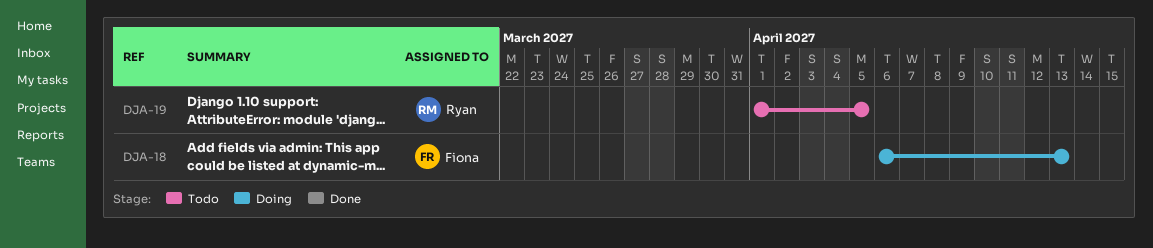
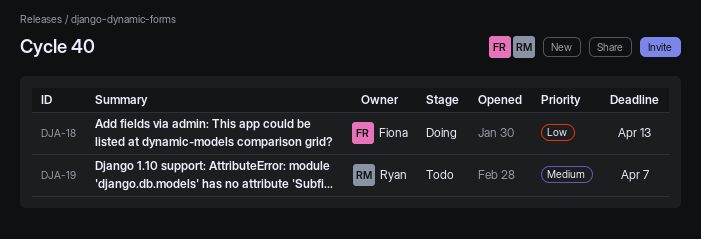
DJA-19, due: Apr 5 -> Apr 7

